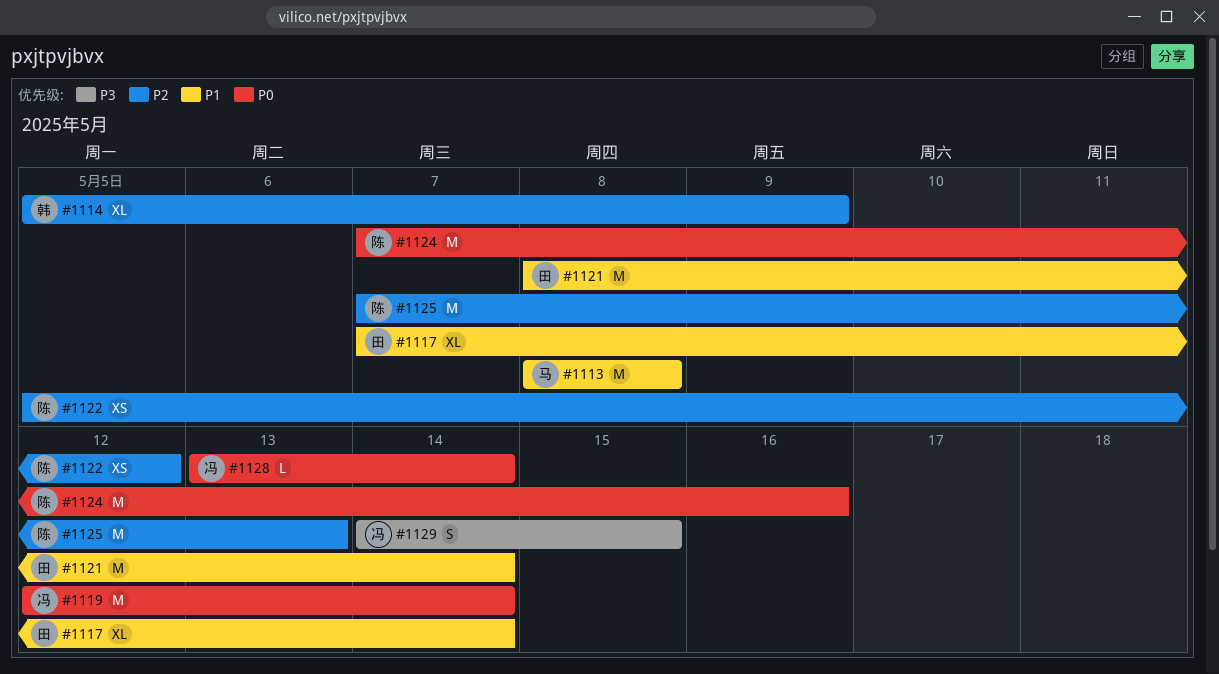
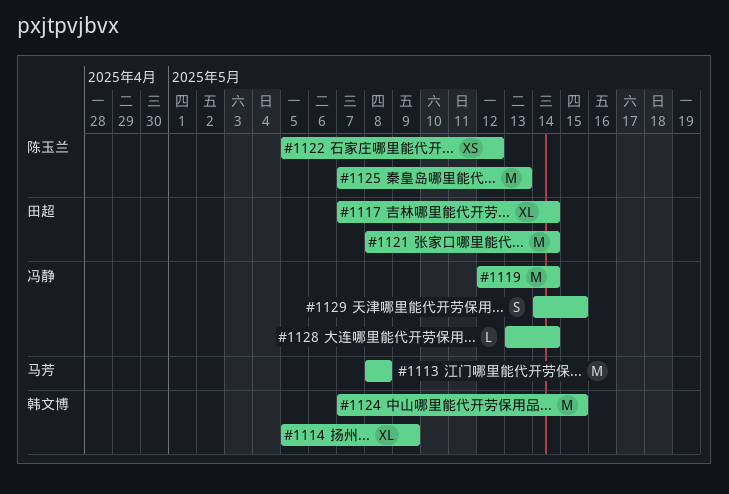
#1124, owner: 陈玉兰 -> 韩文博
#1124, due: May 16 -> May 15

